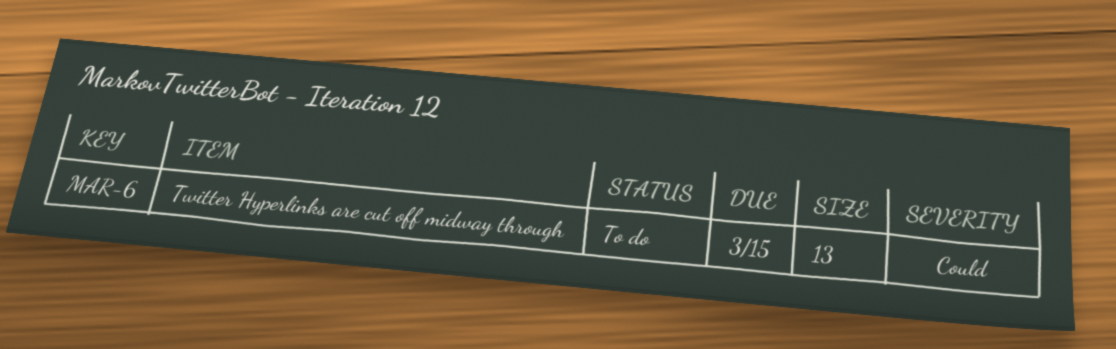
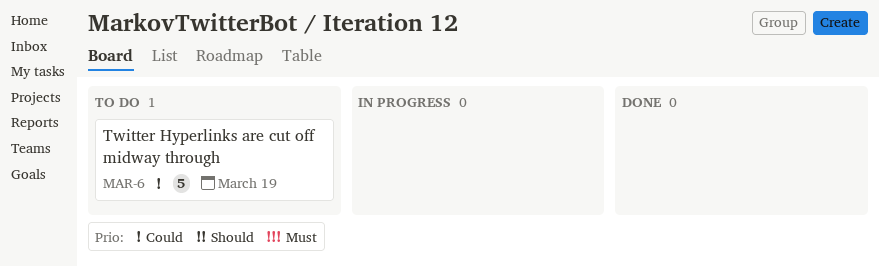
MAR-6, estimate: 13 -> 5
MAR-6, due: Mar 15 -> Mar 19

